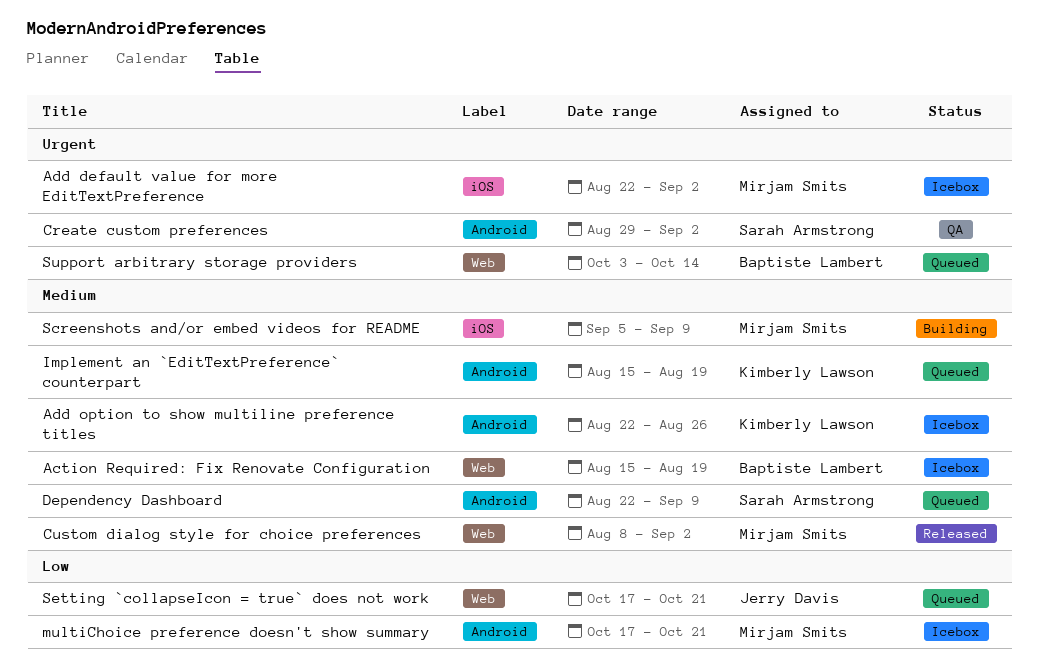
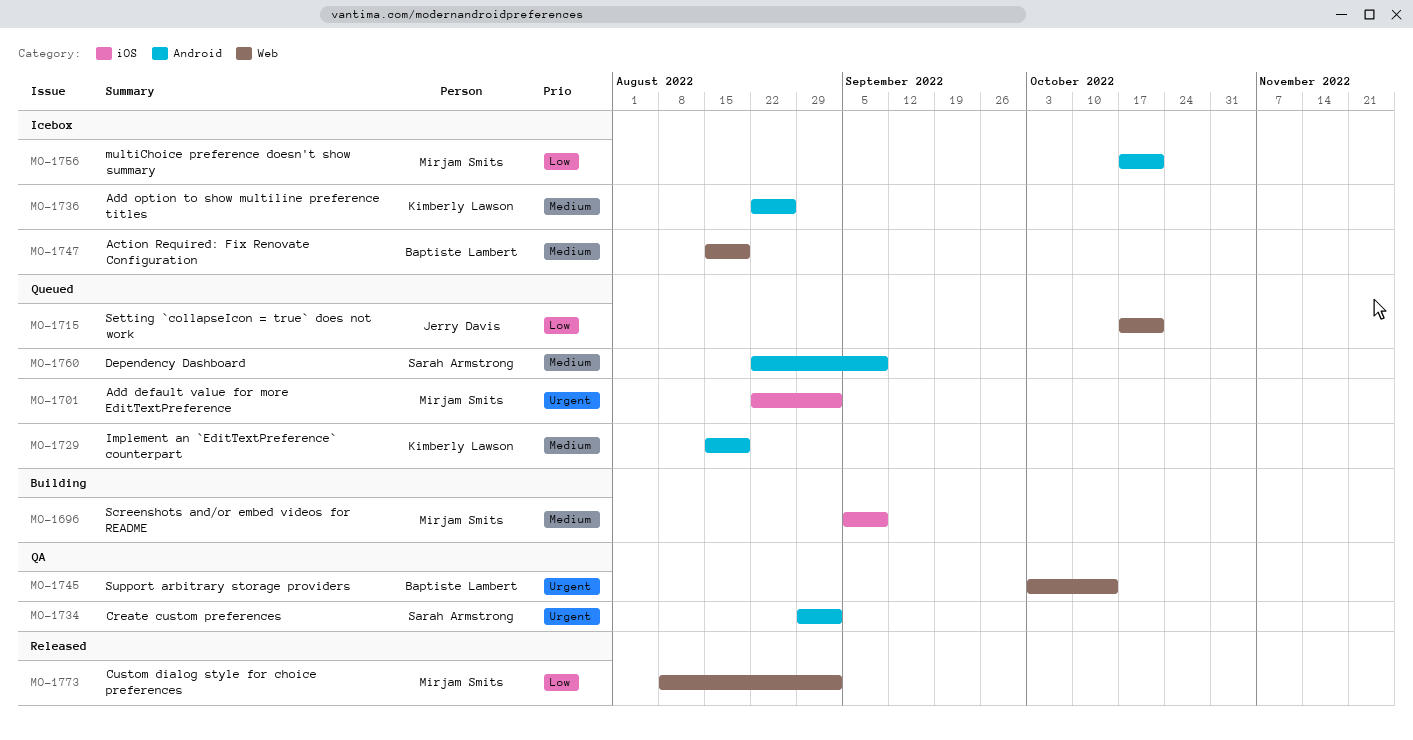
Add default value for more EditTextPreference, status: Icebox -> Queued
Custom dialog style for choice preferences, priority: Medium -> Low
Support arbitrary storage providers, status: Queued -> QA

